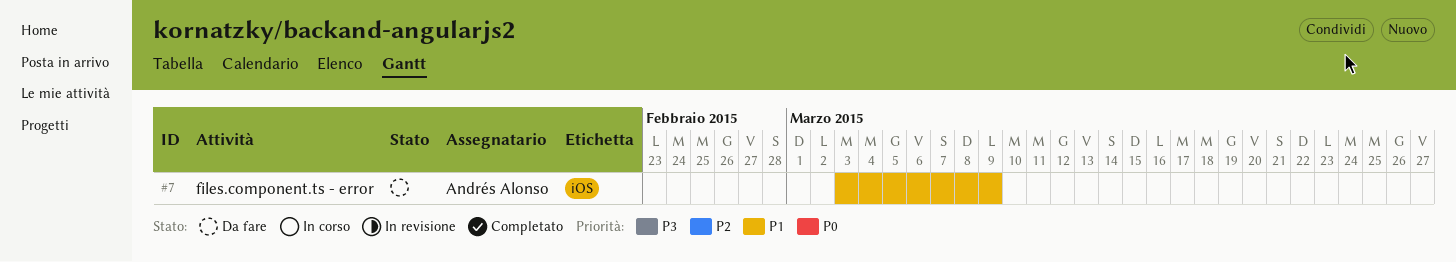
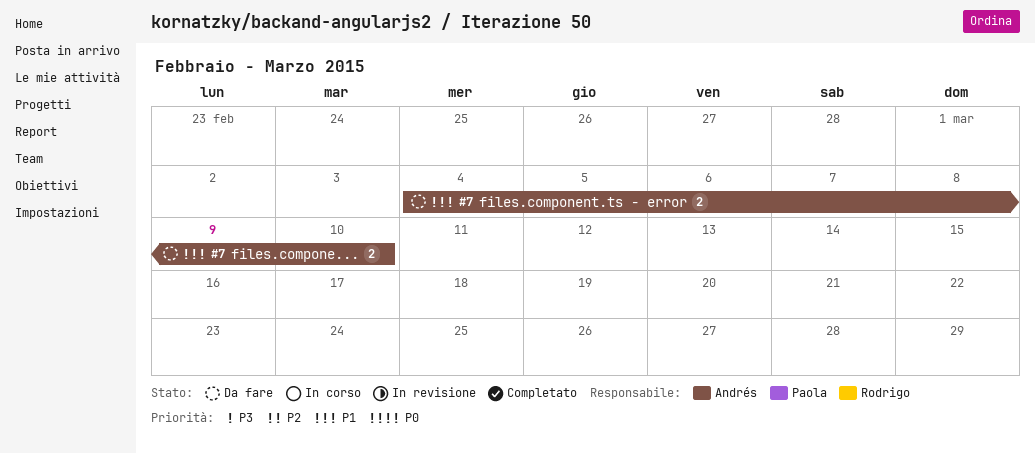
#7, start: Mar 3 -> Mar 4
#7, due: Mar 9 -> Mar 10

